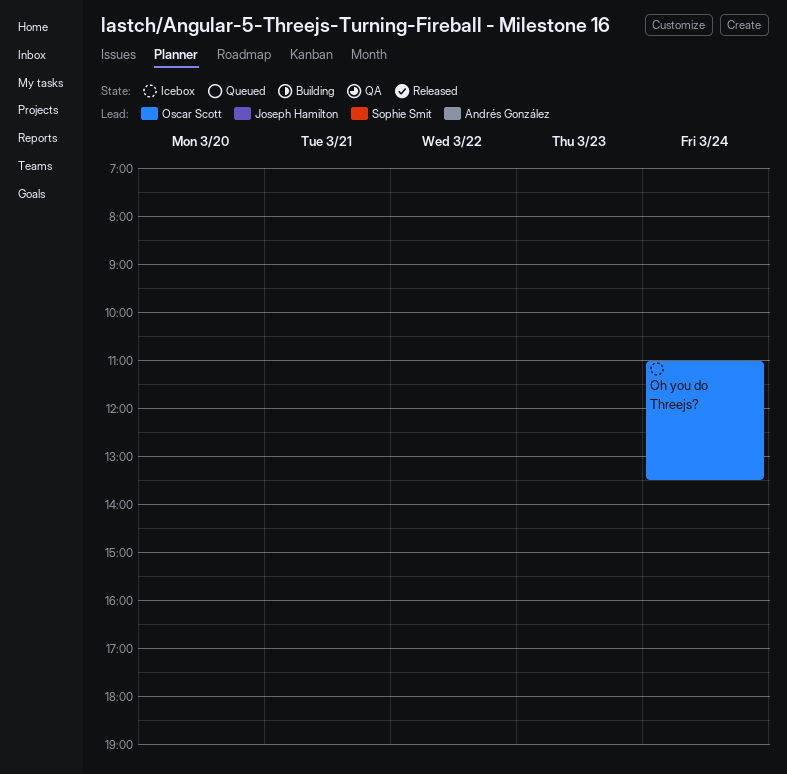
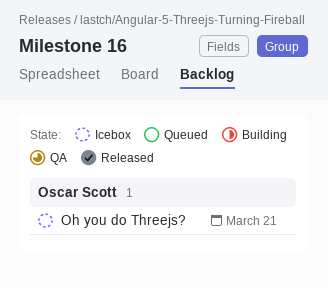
Oh you do Threejs?, day: Mar 24 -> Mar 21

